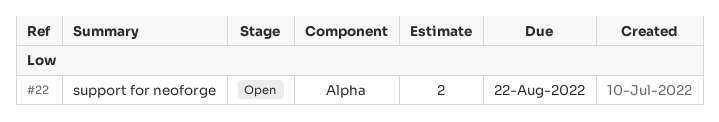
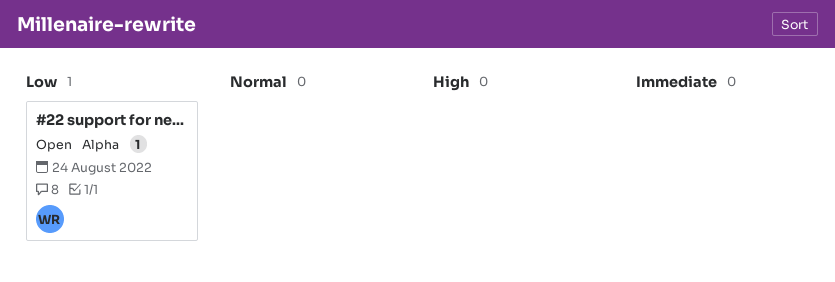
#22, estimate: 2 -> 1
#22, due: Aug 22 -> Aug 24

